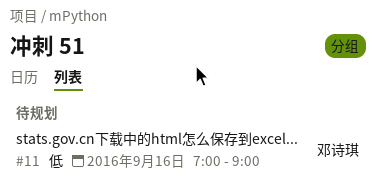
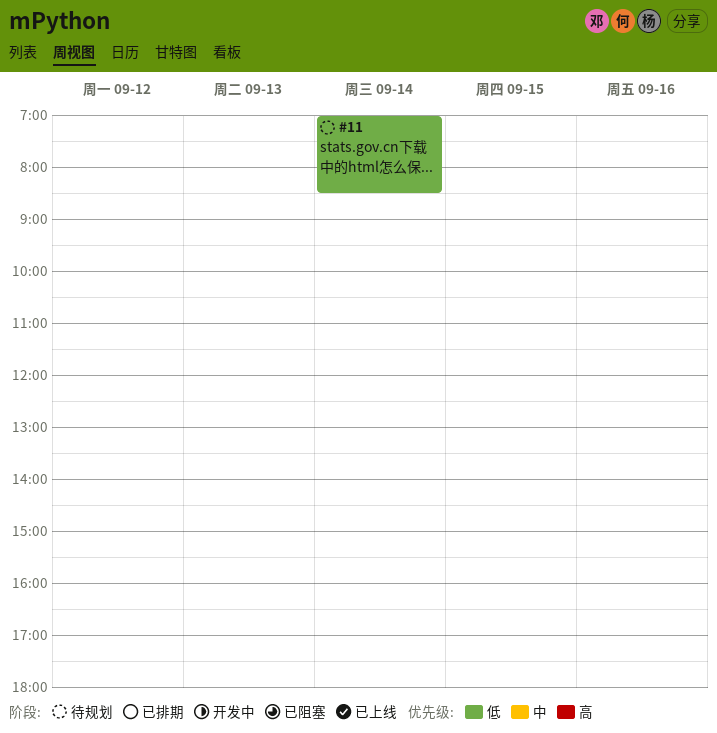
#11, day: Sep 16 -> Sep 14
#11, ends: 09:00 -> 08:30

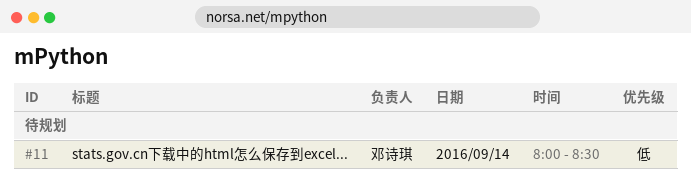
#11, begins: 07:00 -> 08:00

